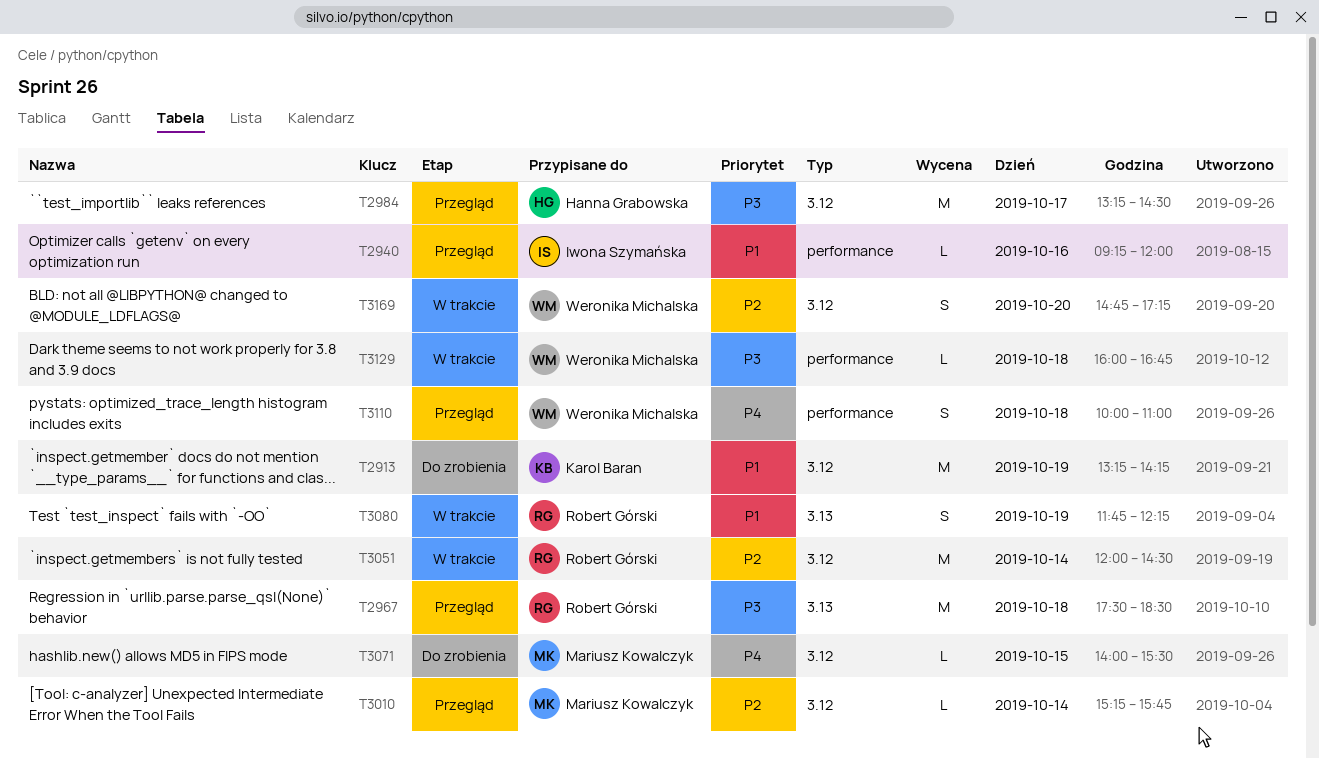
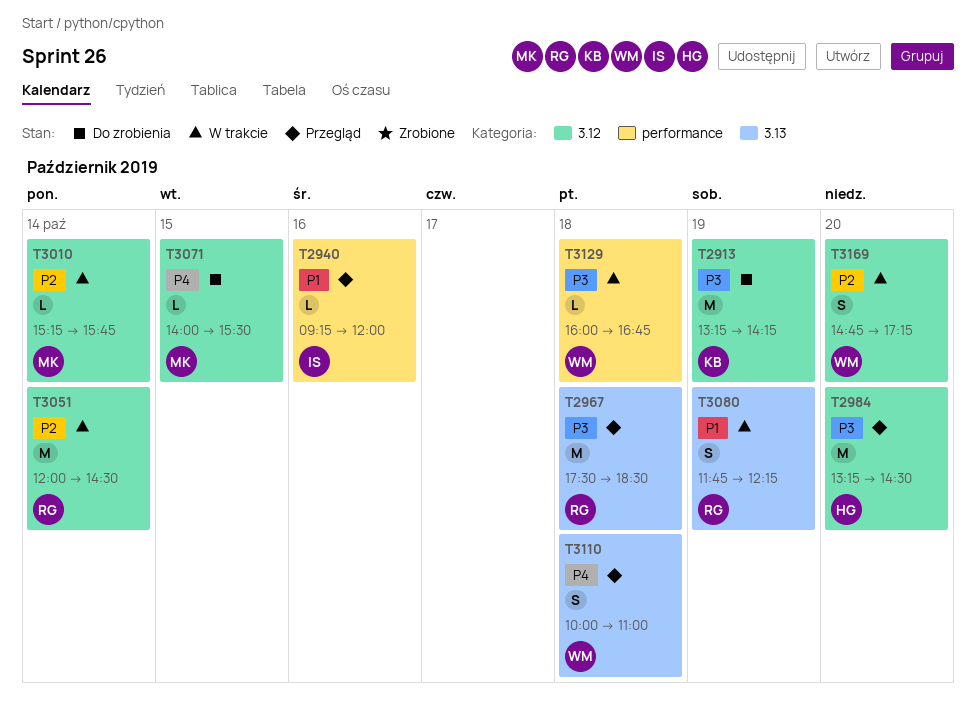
T2913, priority: P1 -> P3
T2984, day: Oct 17 -> Oct 20
T3010, status: Przegląd -> W trakcie
T3110, label: performance -> 3.13

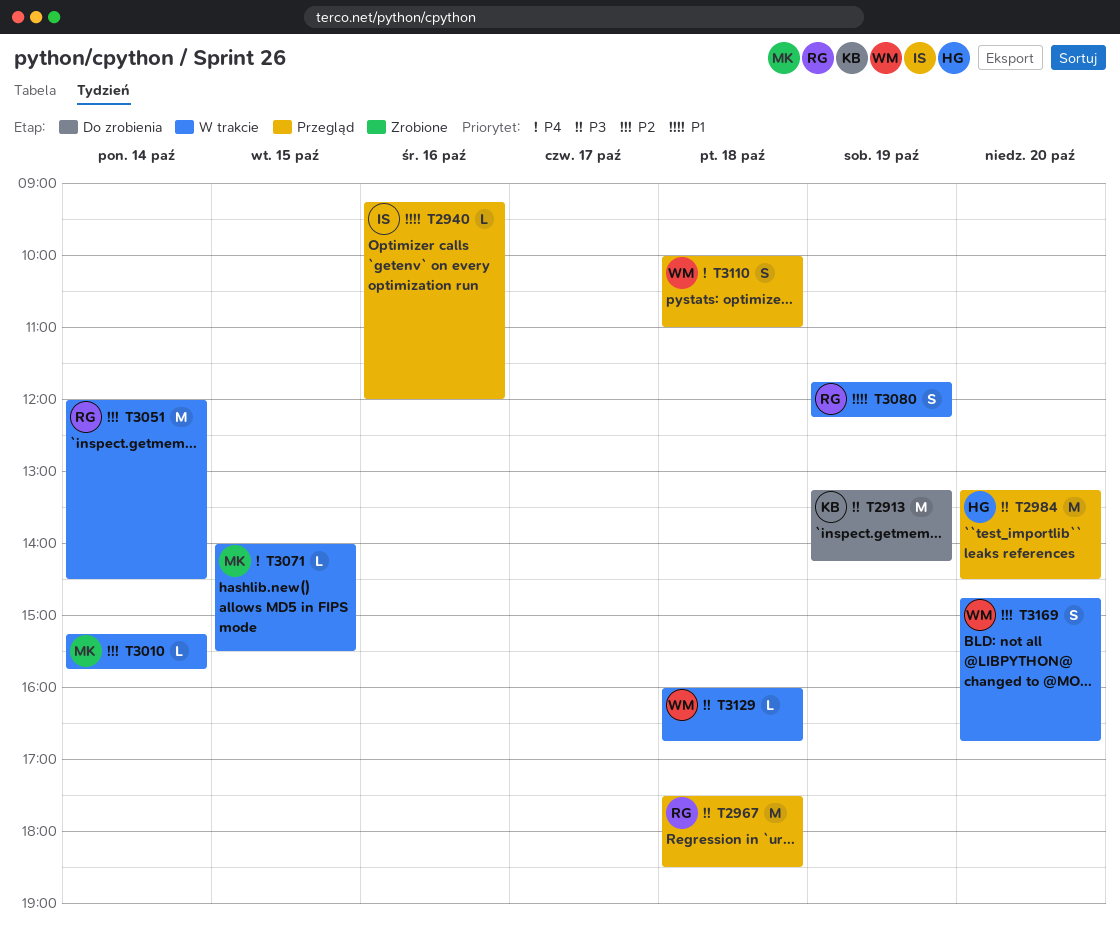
T3071, status: Do zrobienia -> W trakcie
T3169, ends: 17:15 -> 16:45

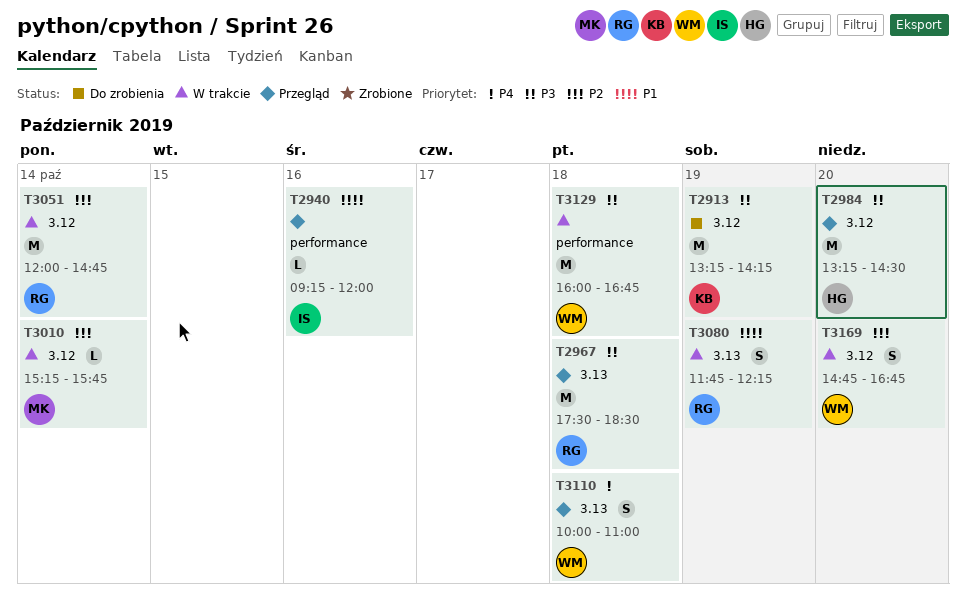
T3051, ends: 14:30 -> 14:45
T3071: present -> none
T3129, estimate: L -> M

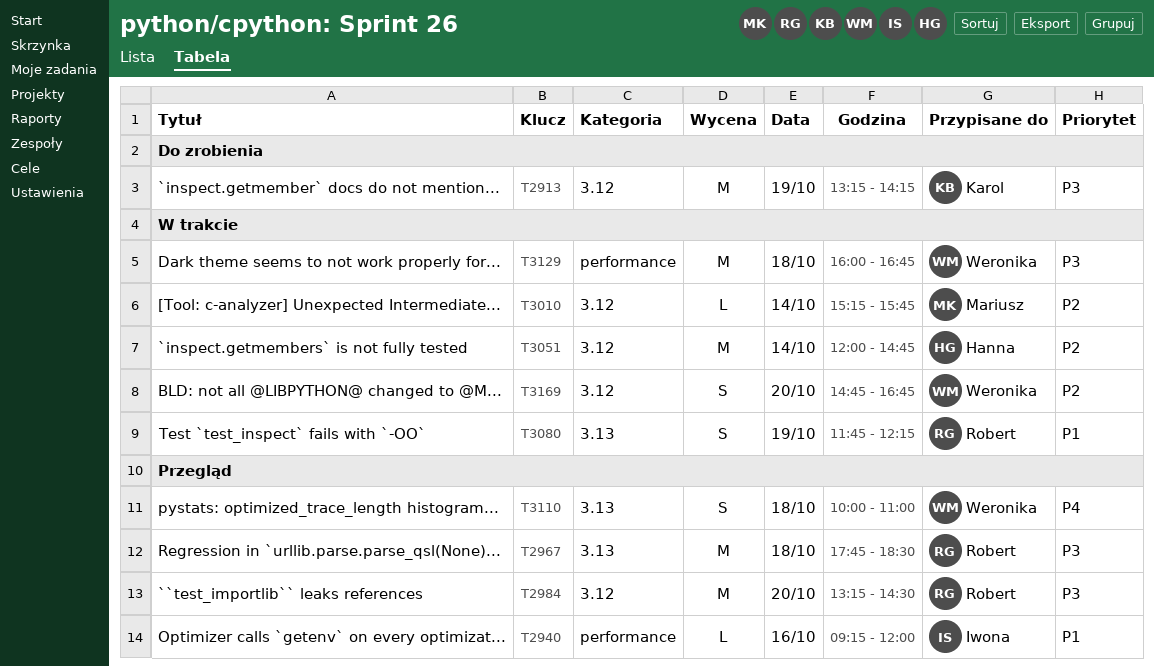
T2967, begins: 17:30 -> 17:45
T2984, owner: Hanna -> Robert
T3051, owner: Robert -> Hanna

